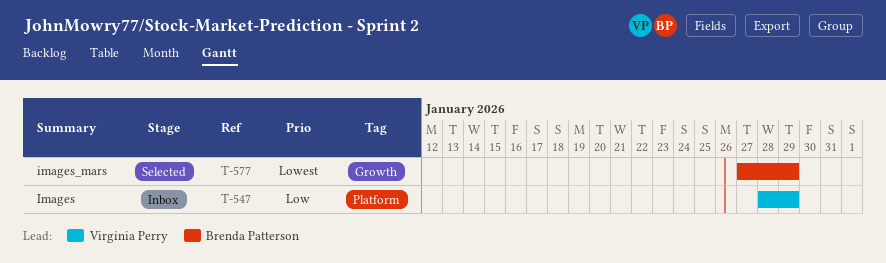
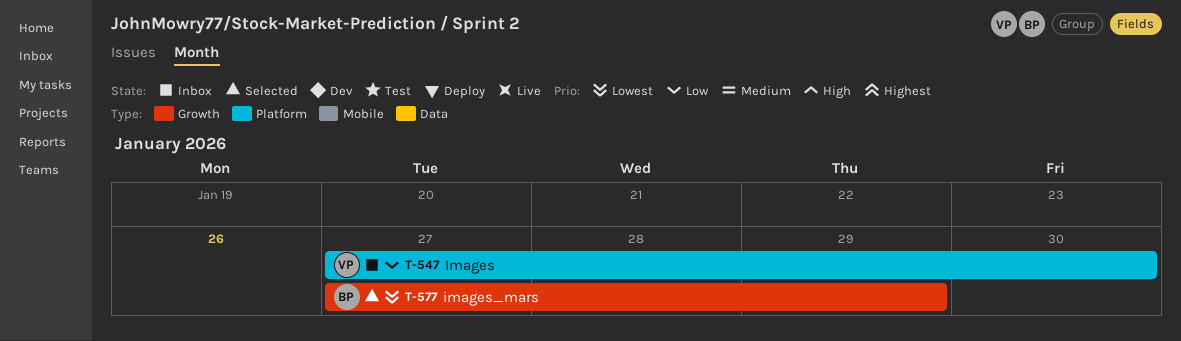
T-547, start: Jan 28 -> Jan 27
T-547, due: Jan 29 -> Jan 30

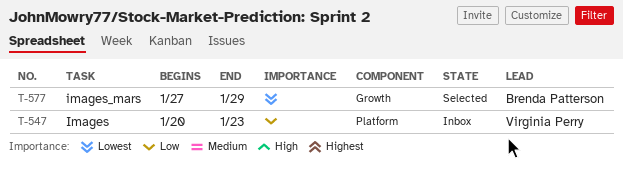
T-547, start: Jan 27 -> Jan 20
T-547, due: Jan 30 -> Jan 23

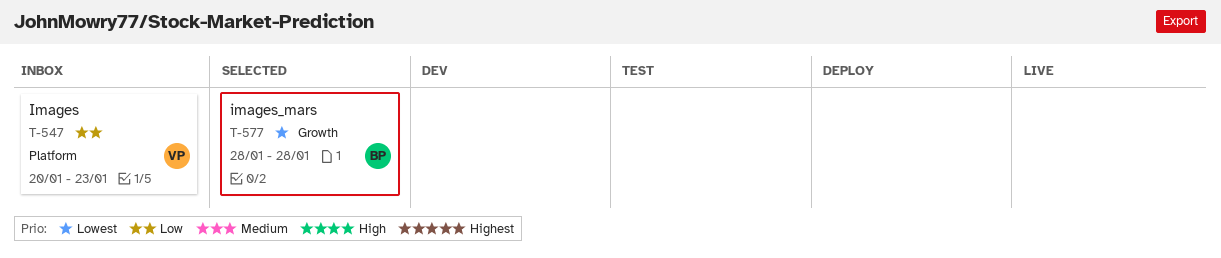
T-577, start: Jan 27 -> Jan 28
T-577, due: Jan 29 -> Jan 28

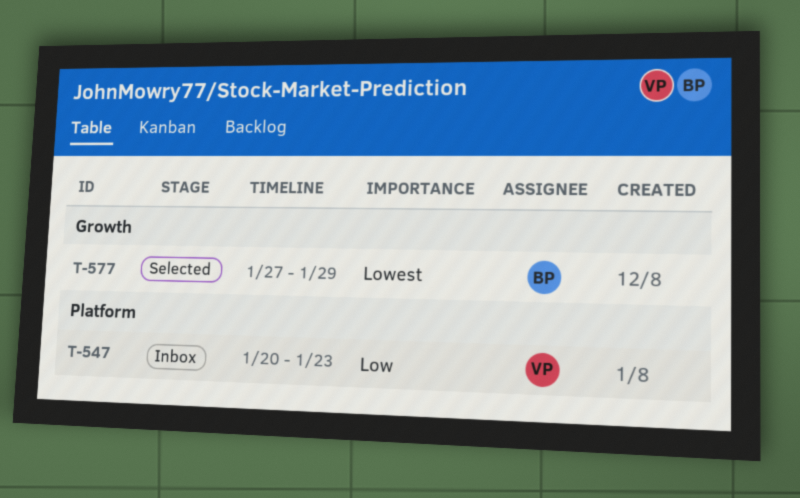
T-577, start: Jan 28 -> Jan 27
T-577, due: Jan 28 -> Jan 29

